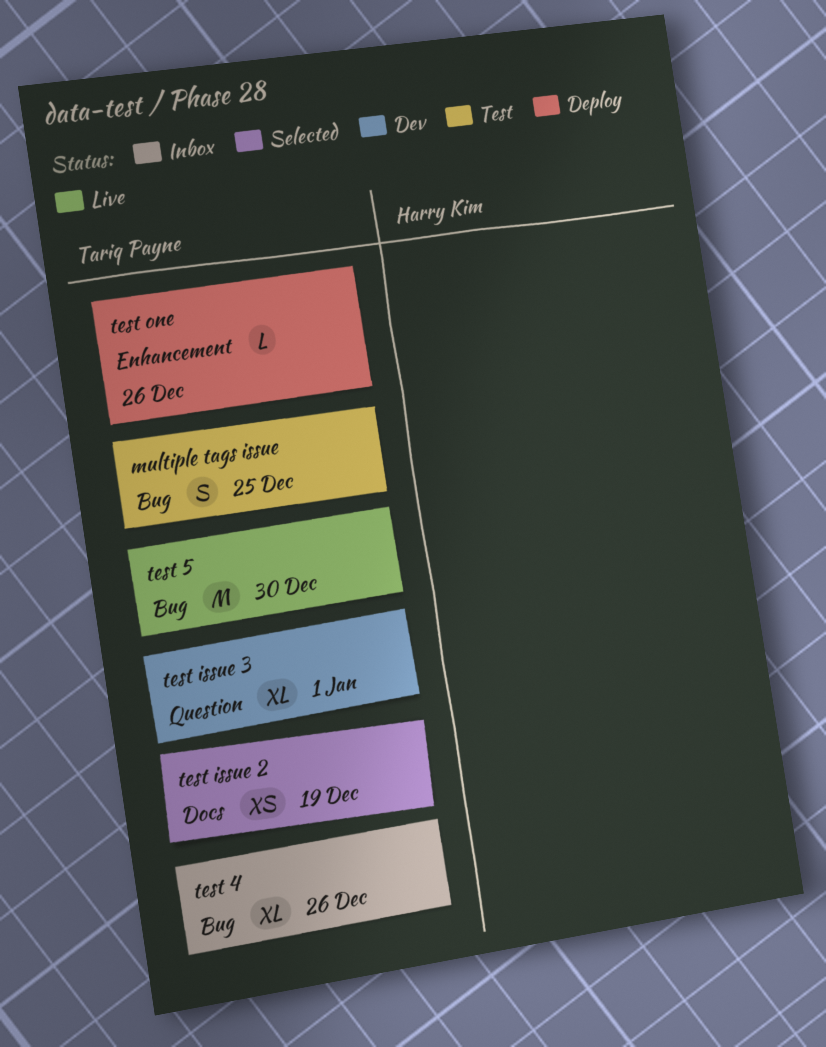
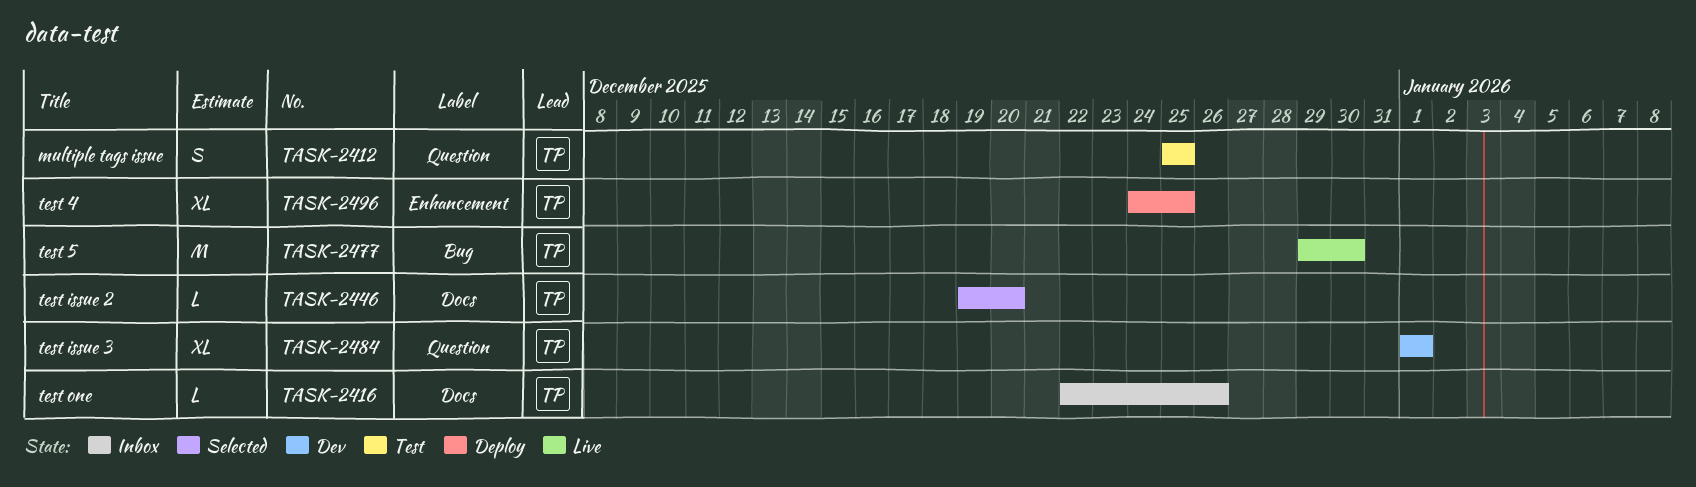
multiple tags issue, label: Bug -> Question
test 4, status: Inbox -> Deploy
test 4, label: Bug -> Enhancement
test 4, due: Dec 26 -> Dec 25
test issue 2, estimate: XS -> L
test issue 2, due: Dec 19 -> Dec 20
test one, status: Deploy -> Inbox
test one, label: Enhancement -> Docs

